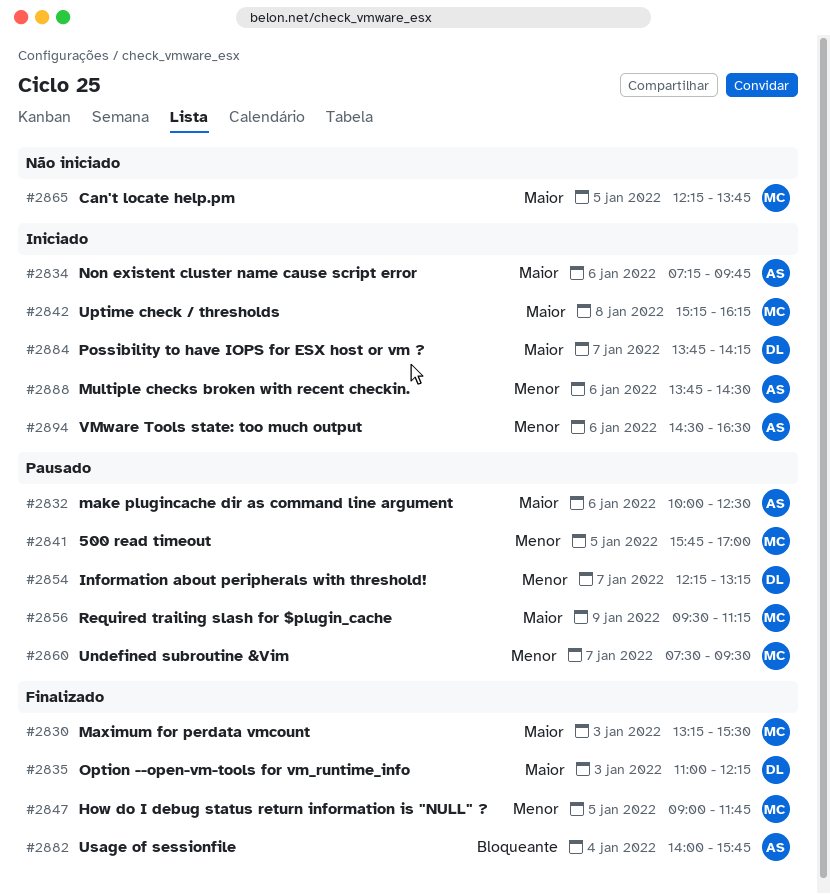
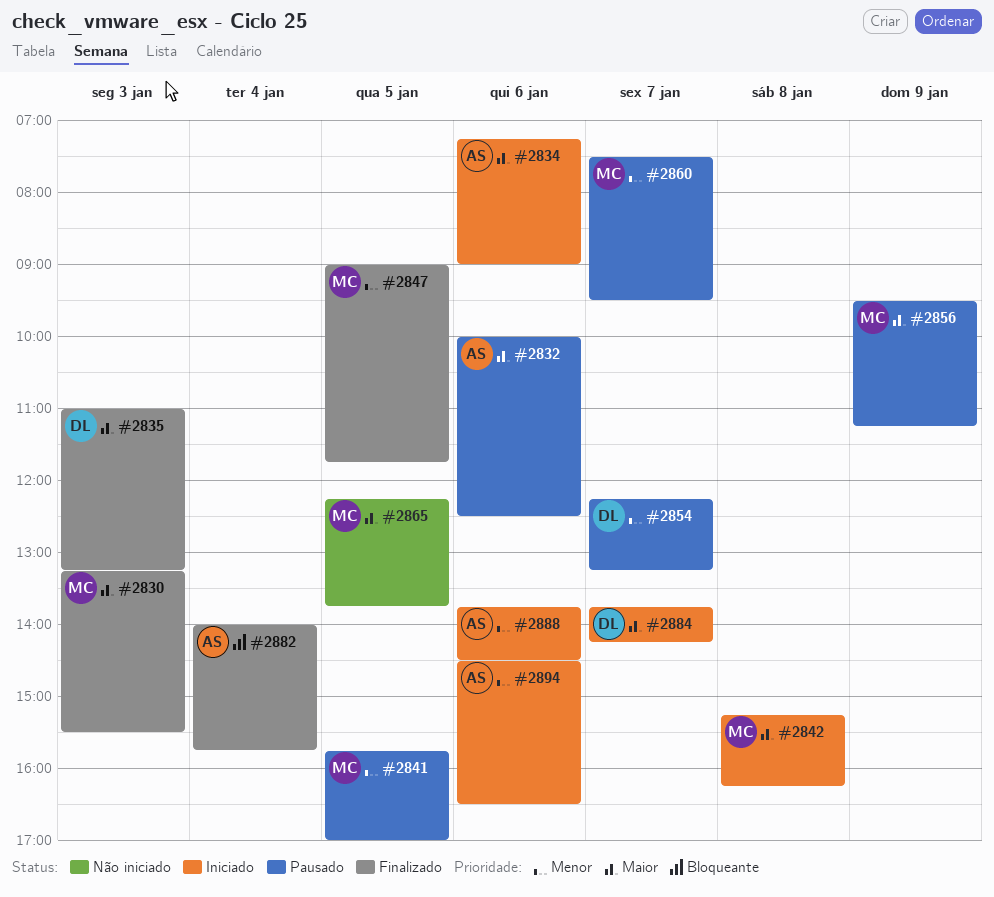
#2834, ends: 09:45 -> 09:00
#2835, ends: 12:15 -> 13:15

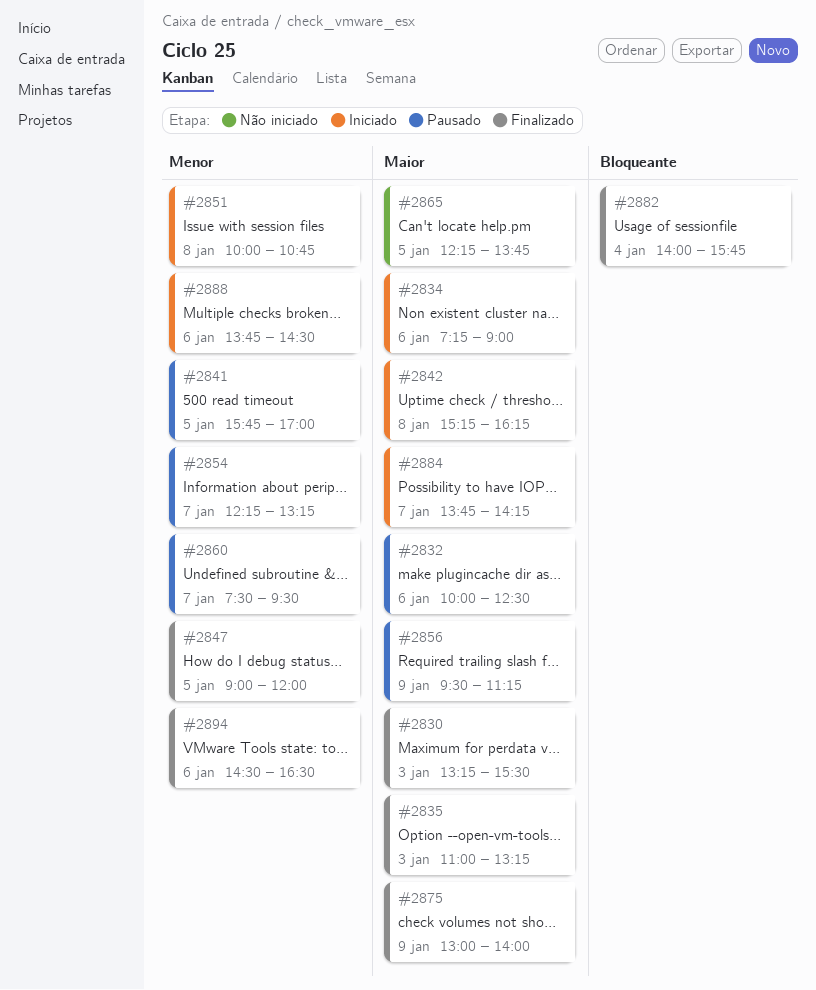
#2847, ends: 11:45 -> 12:00
#2851: none -> present
#2875: none -> present
#2894, status: Iniciado -> Finalizado

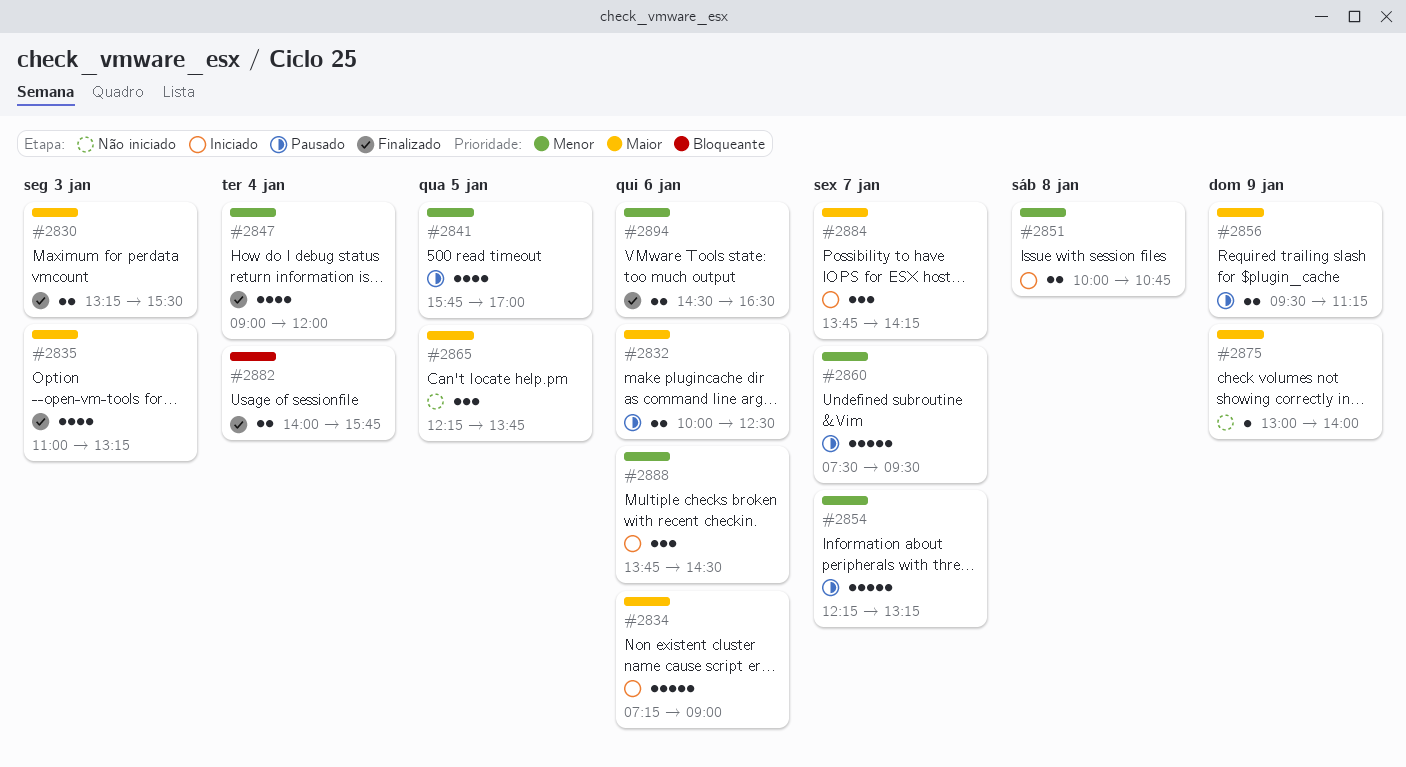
#2842: present -> none
#2847, day: Jan 5 -> Jan 4
#2875, status: Finalizado -> Não iniciado

